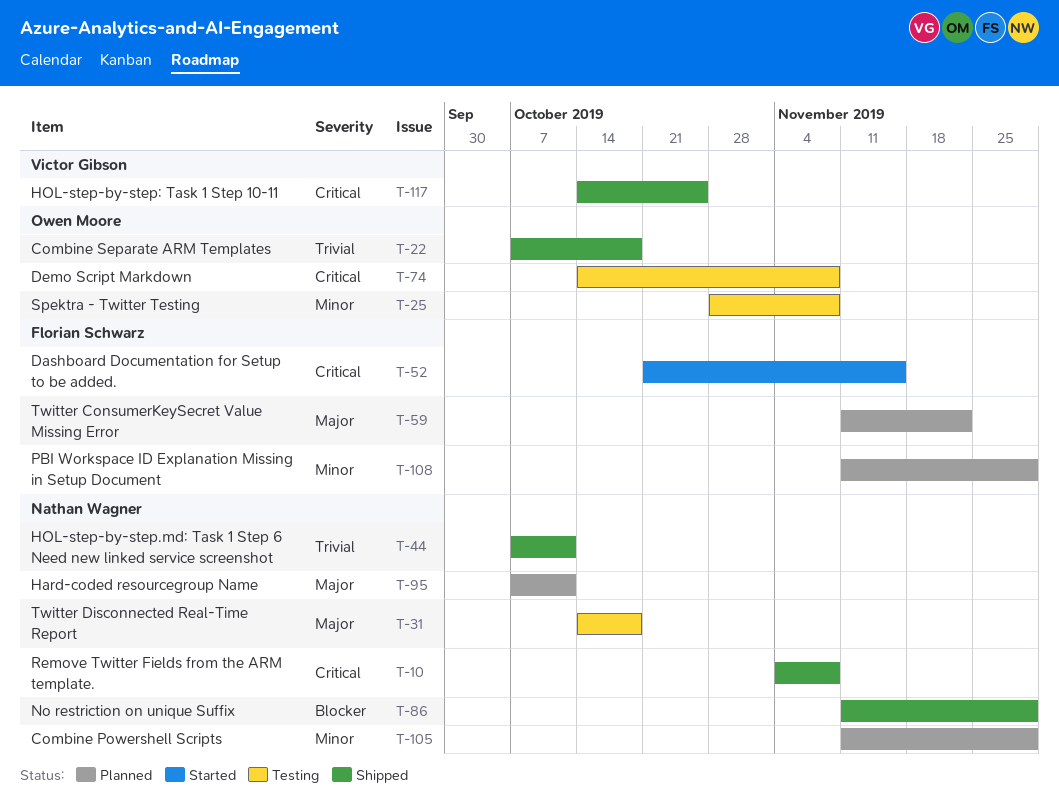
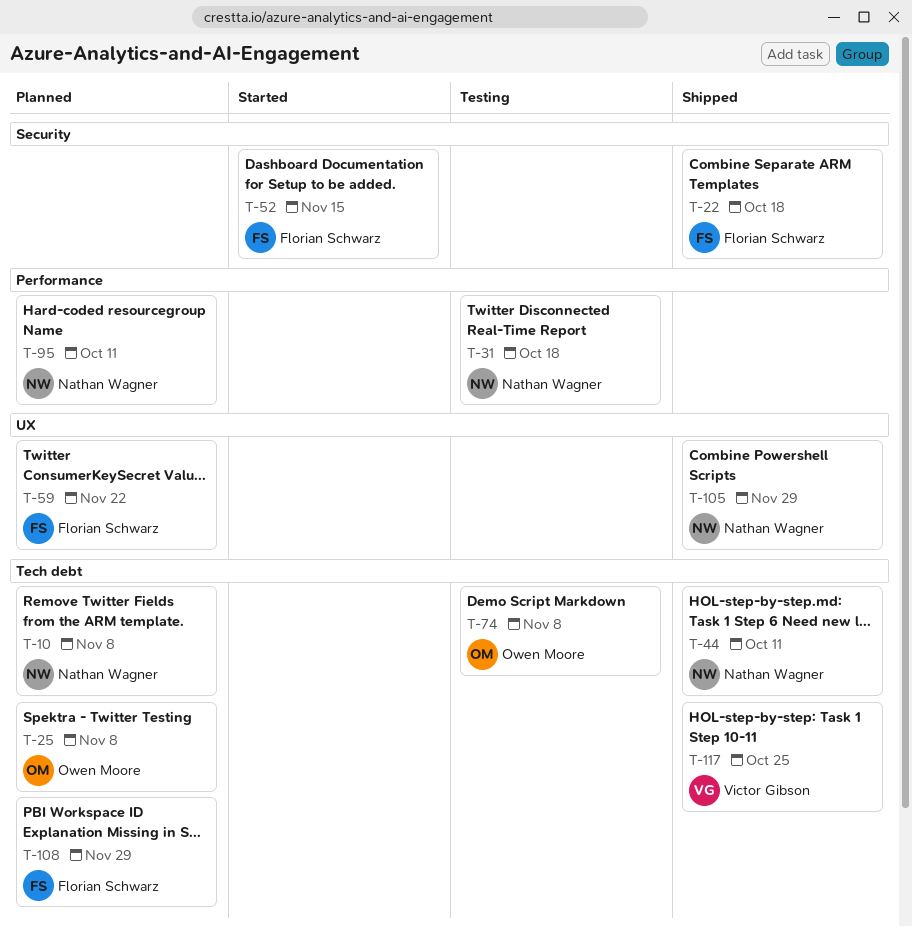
T-10, status: Shipped -> Planned
T-22, owner: Owen Moore -> Florian Schwarz
T-25, status: Testing -> Planned
T-86: present -> none
T-105, status: Planned -> Shipped

